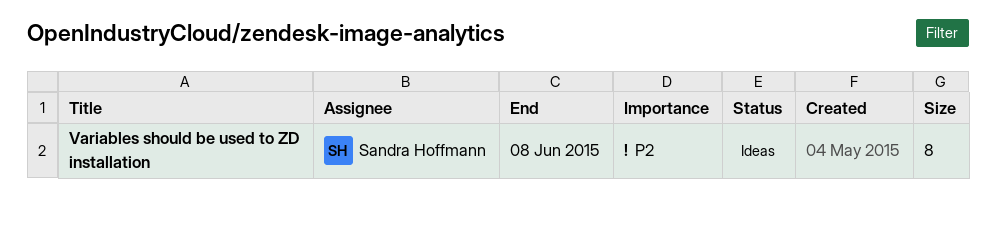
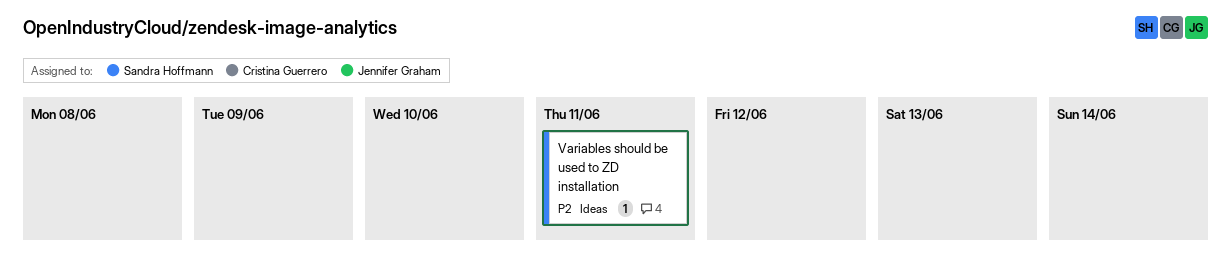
Variables should be used to ZD installation, estimate: 8 -> 1
Variables should be used to ZD installation, due: Jun 8 -> Jun 11

